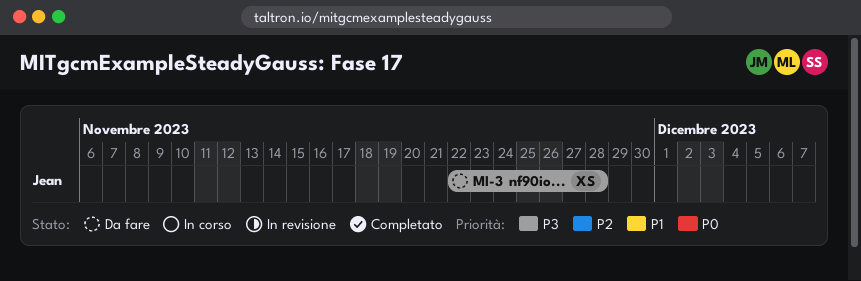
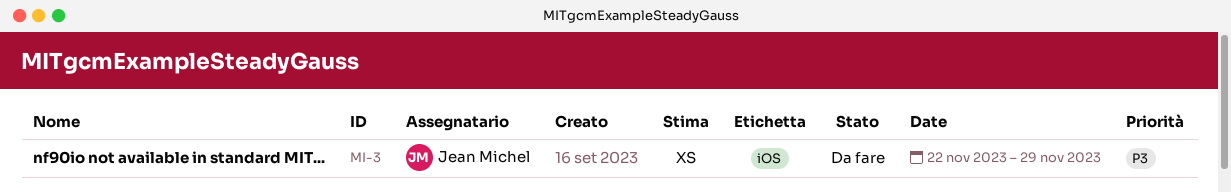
MI-3, due: Nov 28 -> Nov 29

